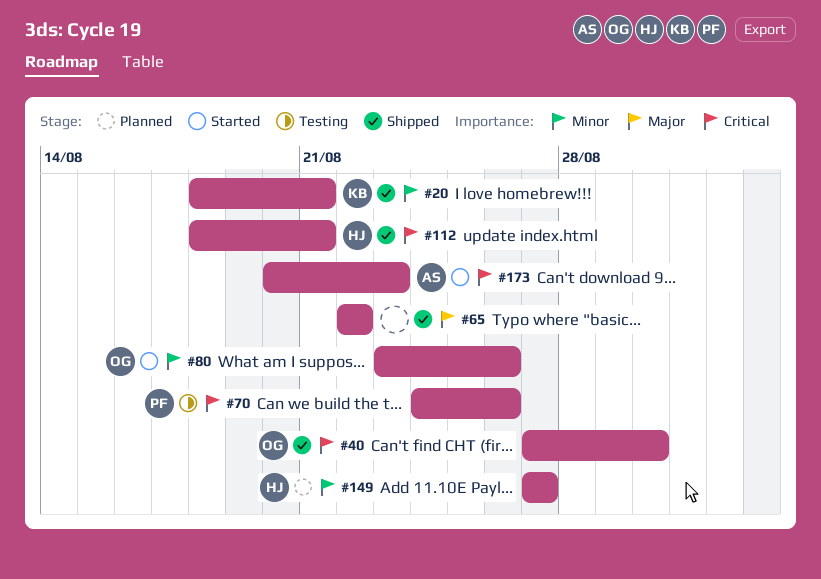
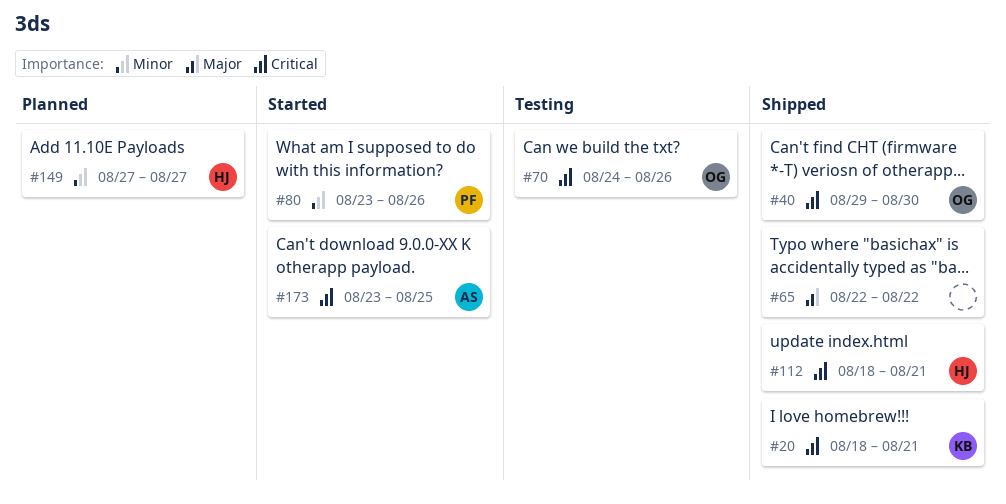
#20, priority: Minor -> Critical
#40, start: Aug 27 -> Aug 29
#70, owner: PF -> OG
#80, owner: OG -> PF
#173, start: Aug 20 -> Aug 23
#173, due: Aug 23 -> Aug 25

